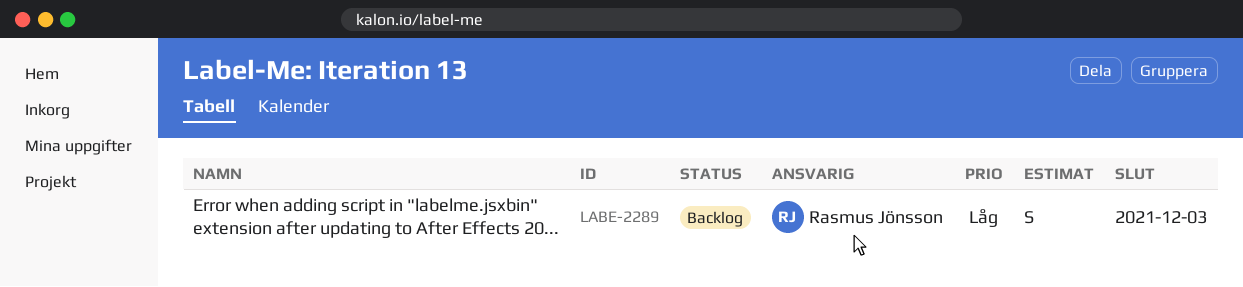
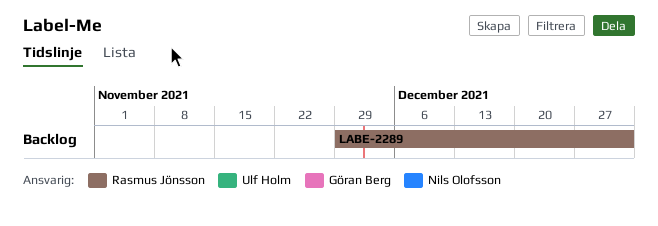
LABE-2289, due: Dec 3 -> Dec 31

